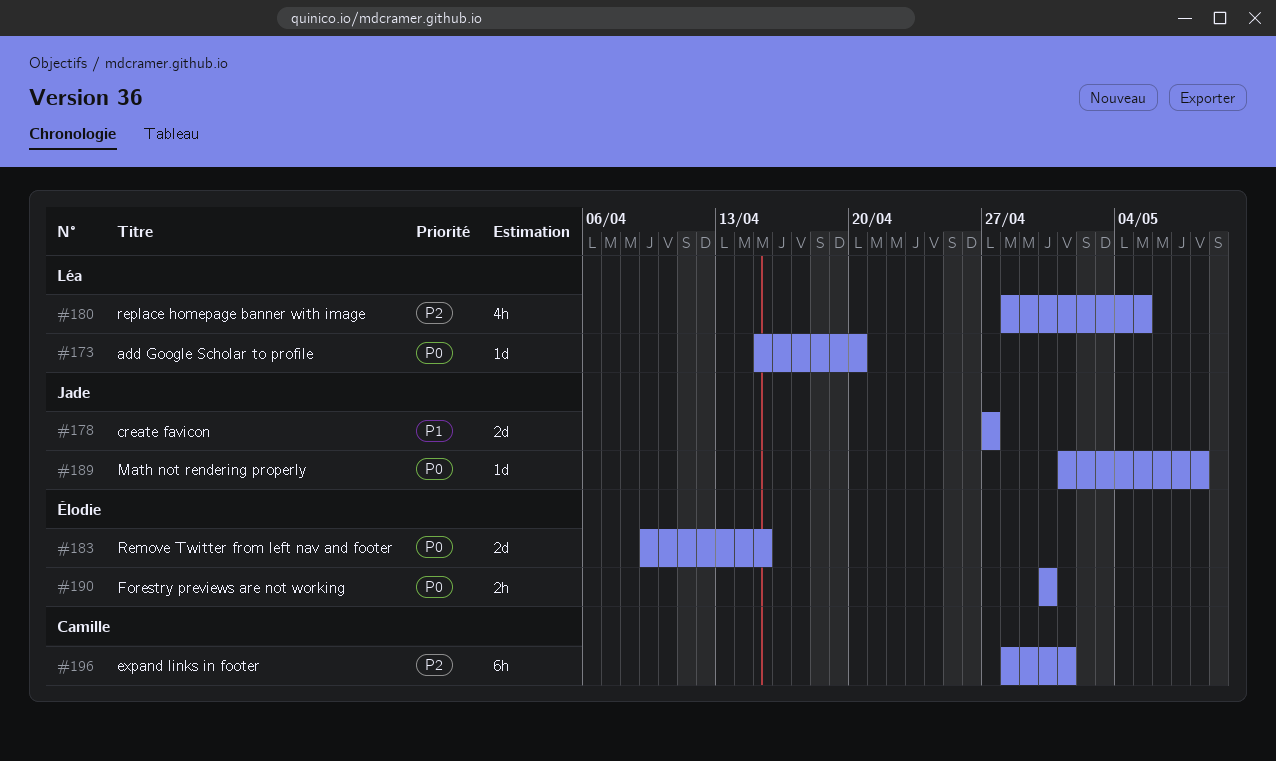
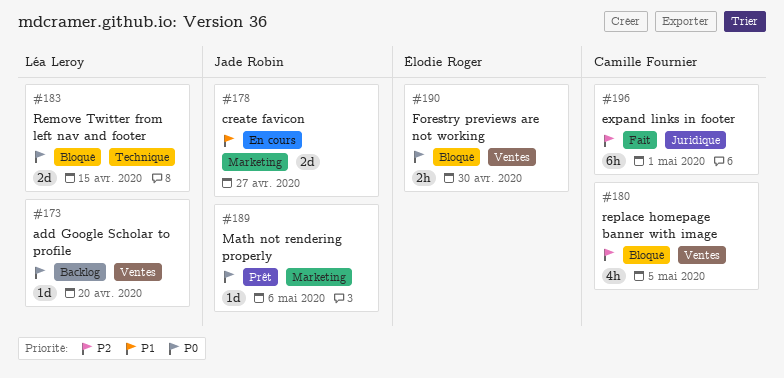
#180, owner: Léa Leroy -> Camille Fournier
#183, owner: Élodie Roger -> Léa Leroy
#189, due: May 8 -> May 6

